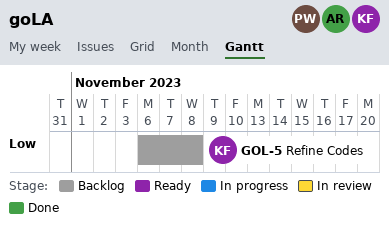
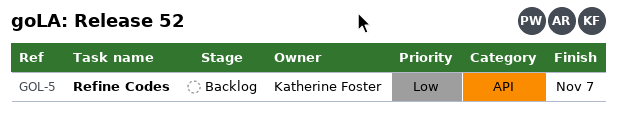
GOL-5, due: Nov 8 -> Nov 7

